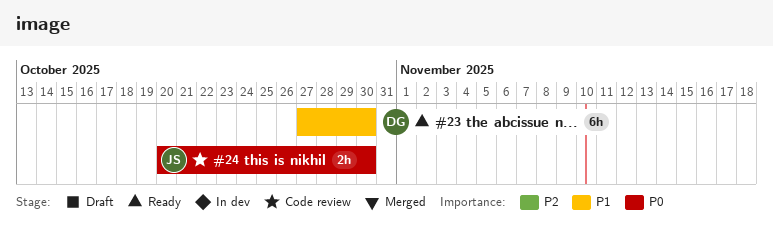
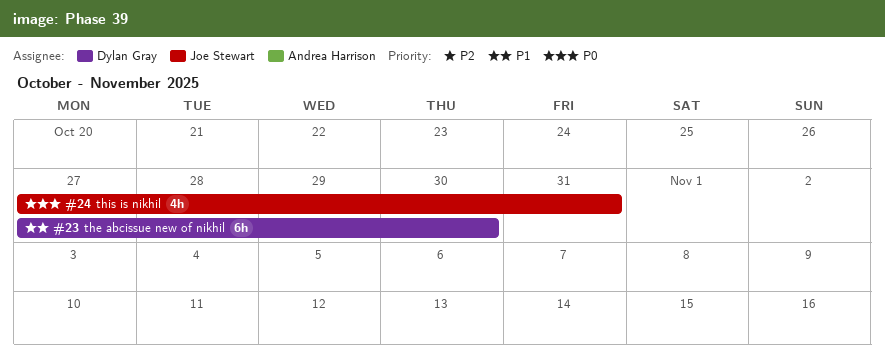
#24, estimate: 2h -> 4h
#24, start: Oct 20 -> Oct 27
#24, due: Oct 30 -> Oct 31

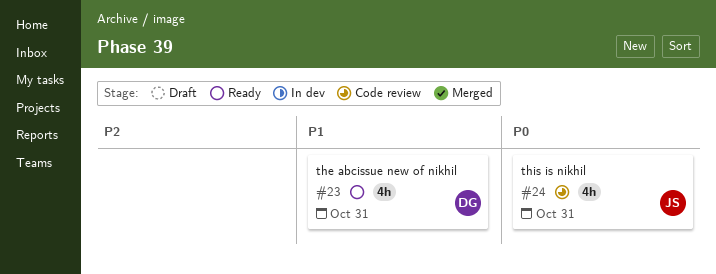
#23, estimate: 6h -> 4h
#23, due: Oct 30 -> Oct 31

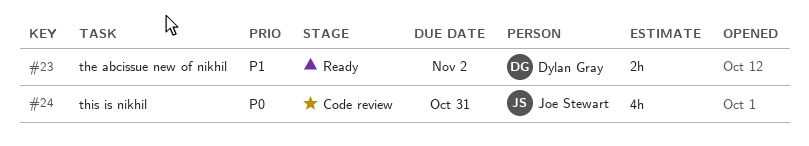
#23, estimate: 4h -> 2h
#23, due: Oct 31 -> Nov 2

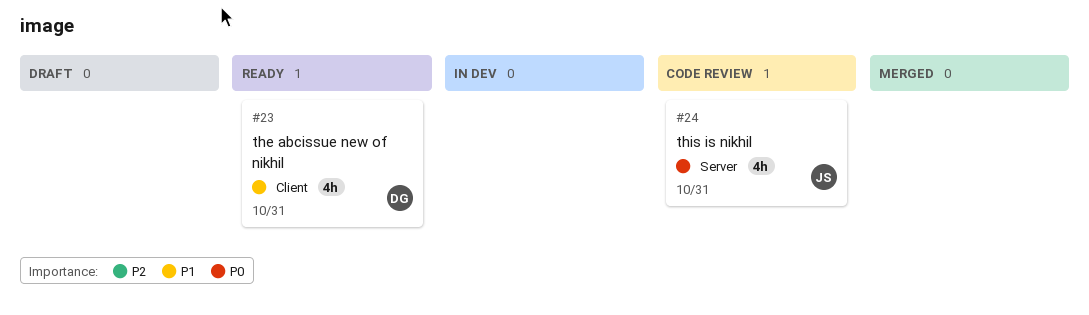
#23, estimate: 2h -> 4h
#23, due: Nov 2 -> Oct 31

